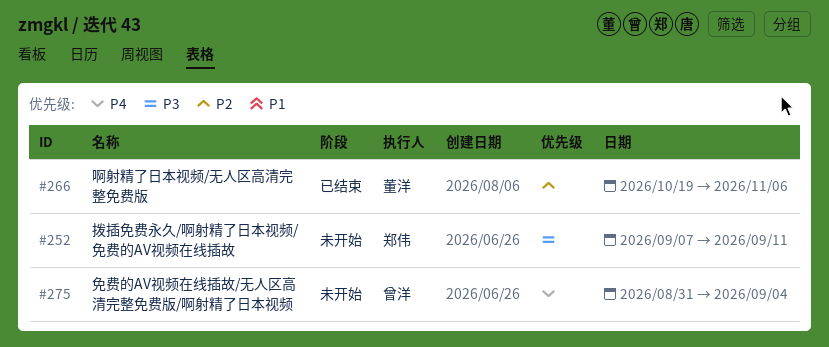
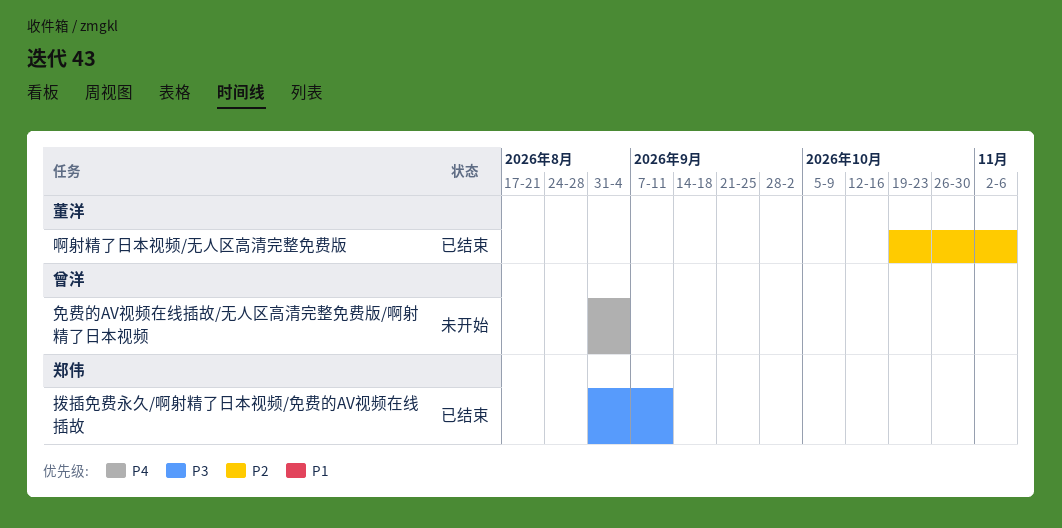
拨插免费永久/啊射精了日本视频/免费的AV视频在线插故, status: 未开始 -> 已结束
拨插免费永久/啊射精了日本视频/免费的AV视频在线插故, start: Sep 7 -> Aug 31

